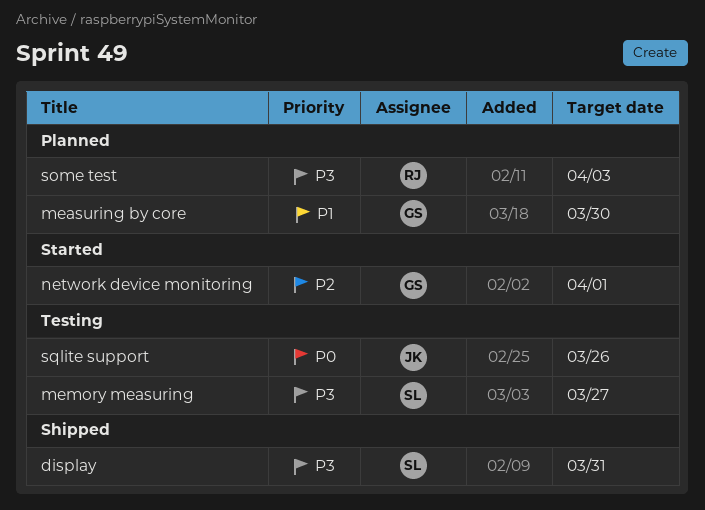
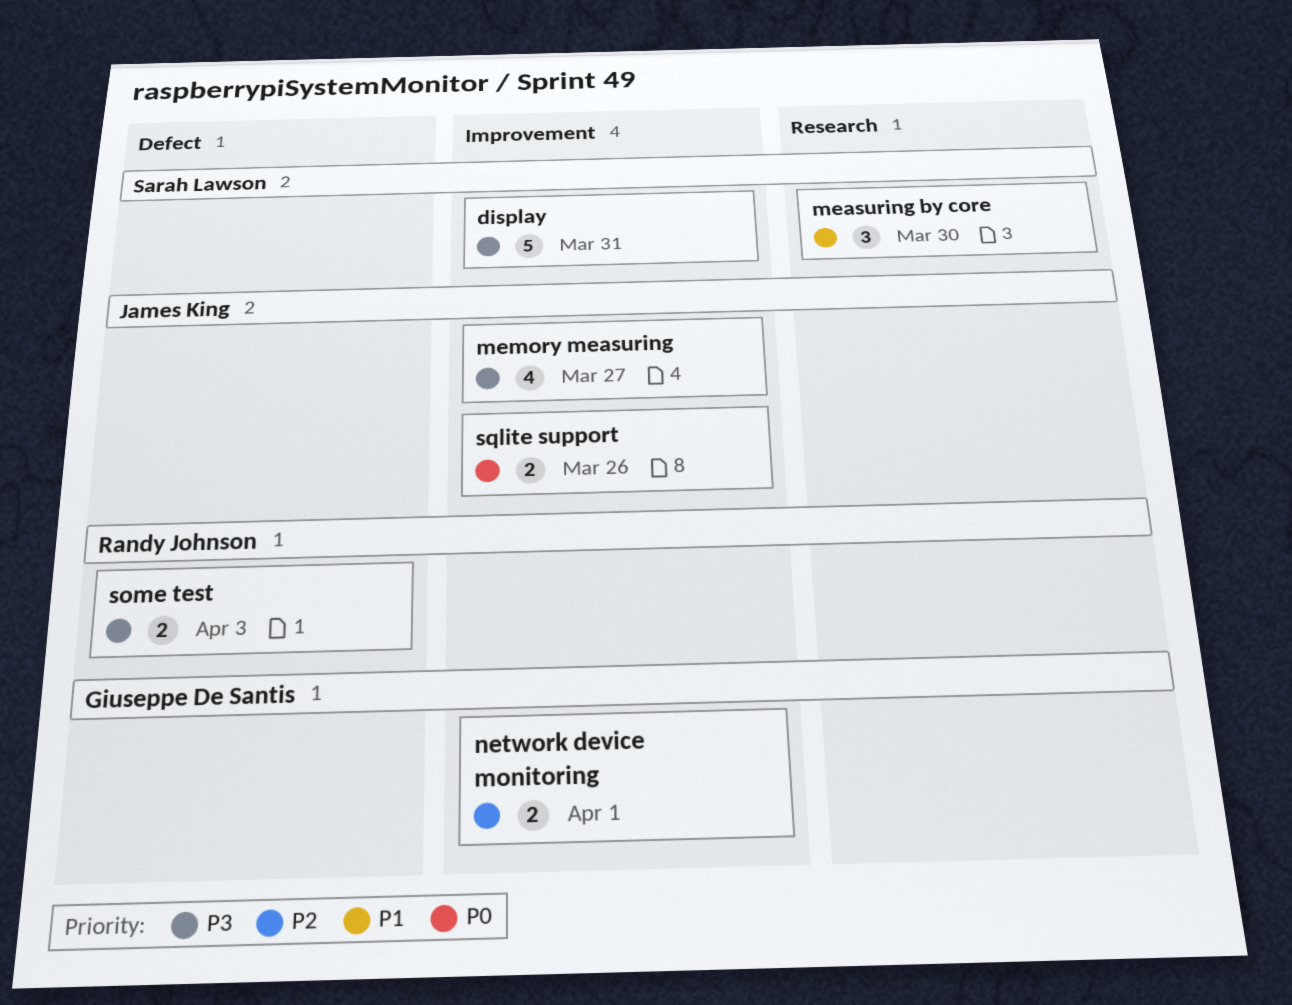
measuring by core, owner: Giuseppe De Santis -> Sarah Lawson
memory measuring, owner: Sarah Lawson -> James King

